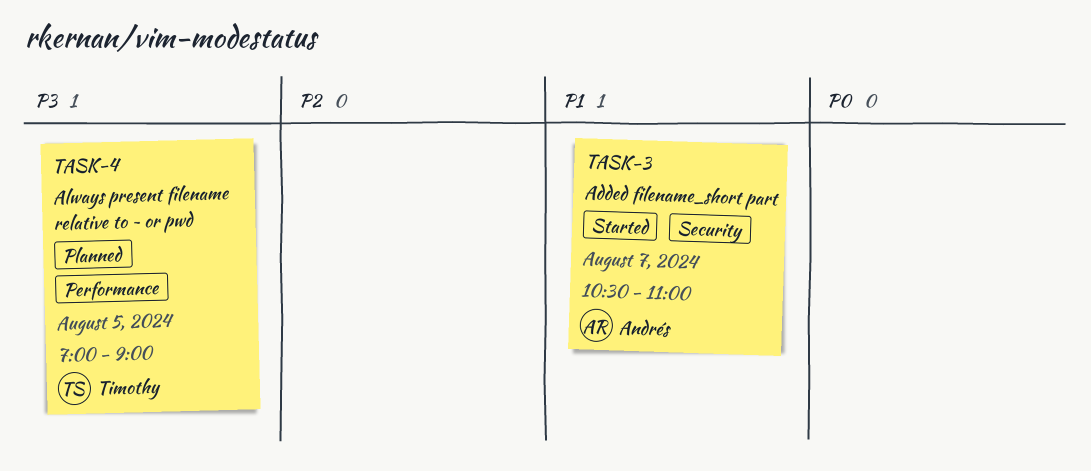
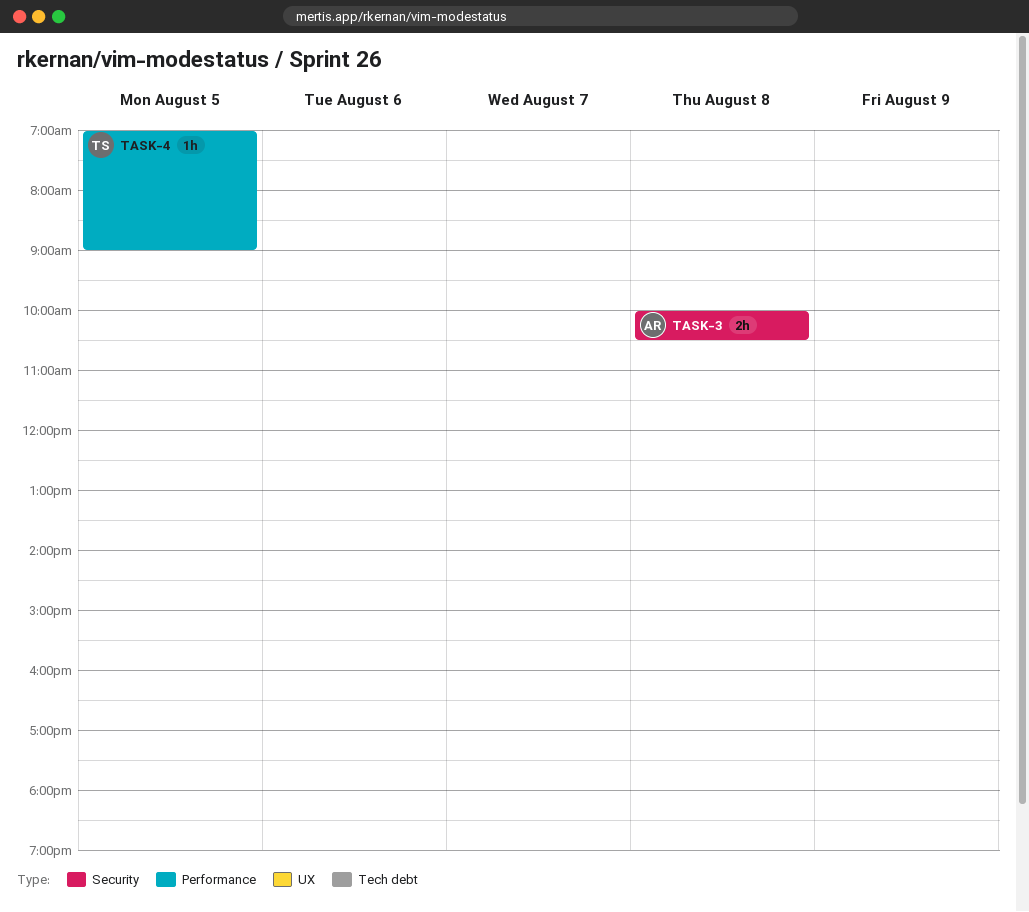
TASK-3, day: Aug 7 -> Aug 8
TASK-3, begins: 10:30 -> 10:00
TASK-3, ends: 11:00 -> 10:30

